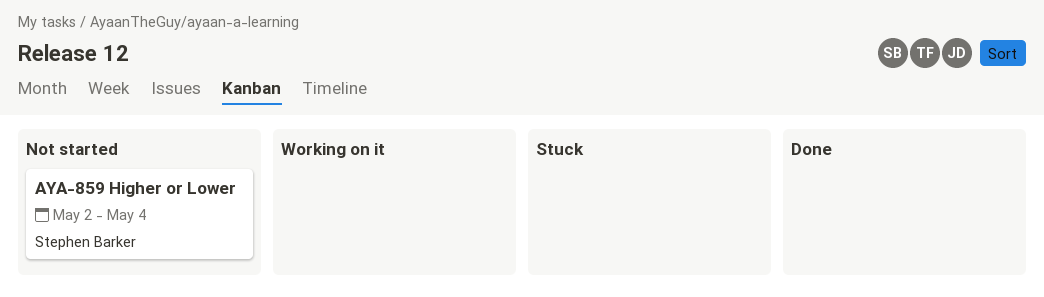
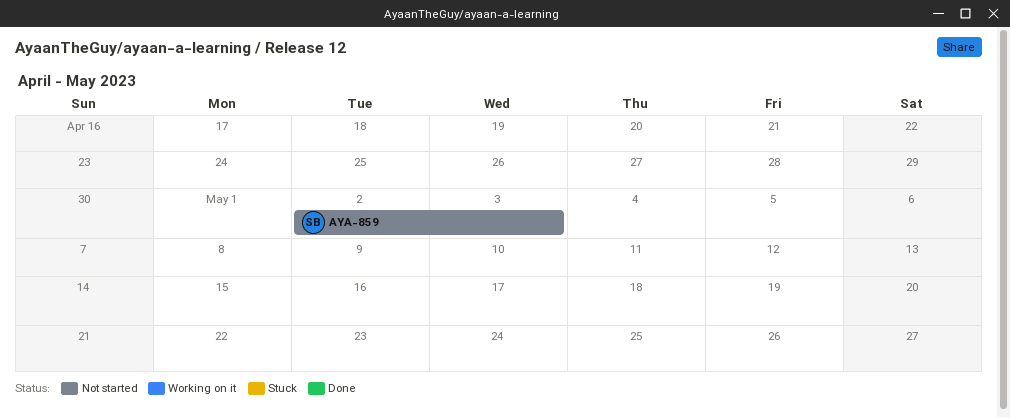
AYA-859, due: May 4 -> May 3

